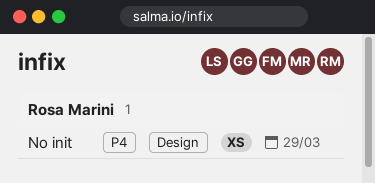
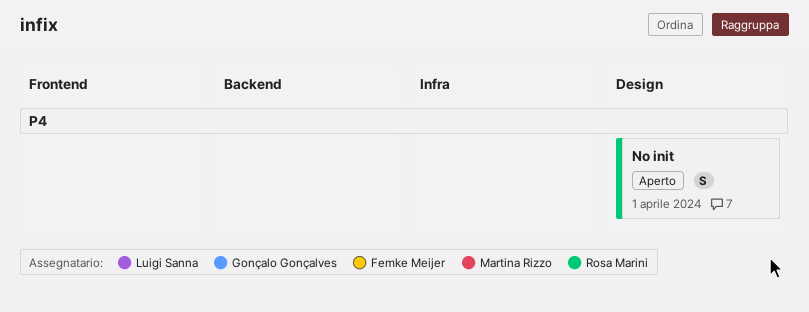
No init, estimate: XS -> S
No init, due: Mar 29 -> Apr 1

